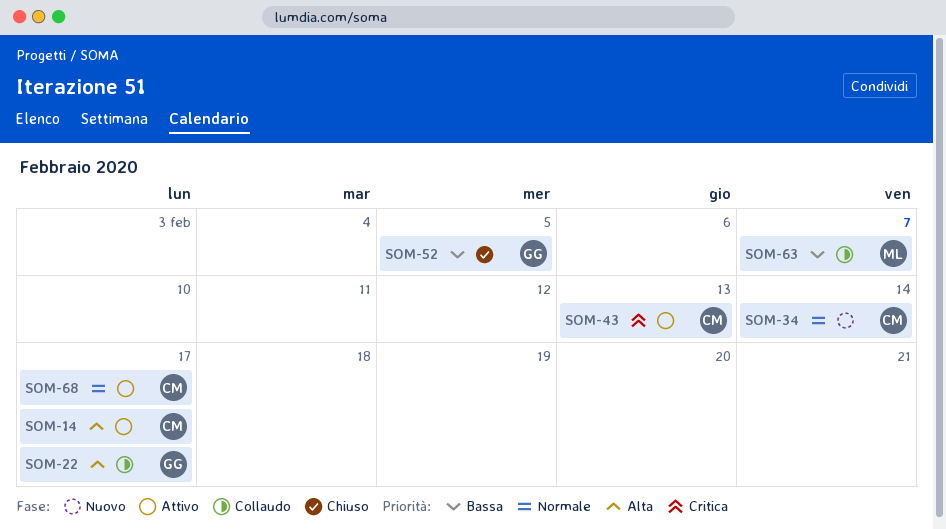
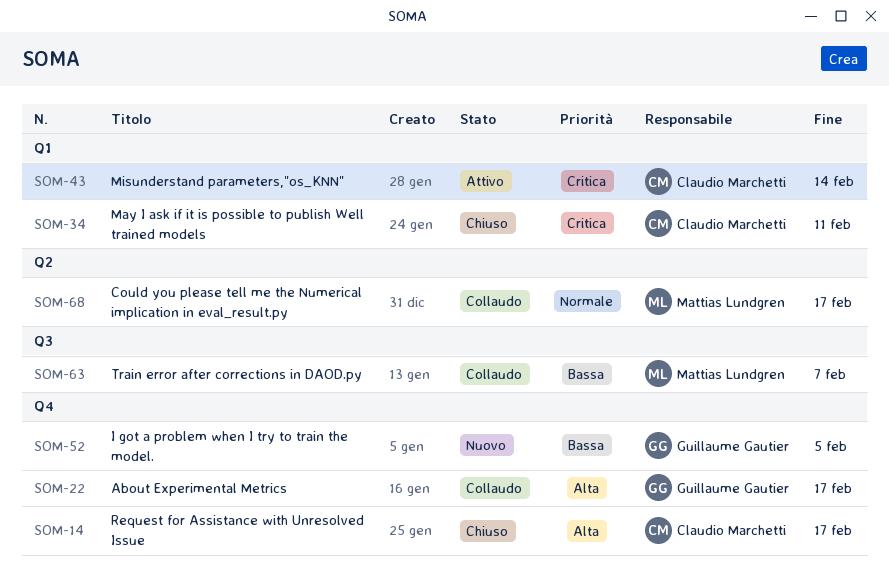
SOM-14, status: Attivo -> Chiuso
SOM-34, status: Nuovo -> Chiuso
SOM-34, priority: Normale -> Critica
SOM-34, due: Feb 14 -> Feb 11
SOM-43, due: Feb 13 -> Feb 14
SOM-52, status: Chiuso -> Nuovo
SOM-68, status: Attivo -> Collaudo
SOM-68, owner: Claudio Marchetti -> Mattias Lundgren

